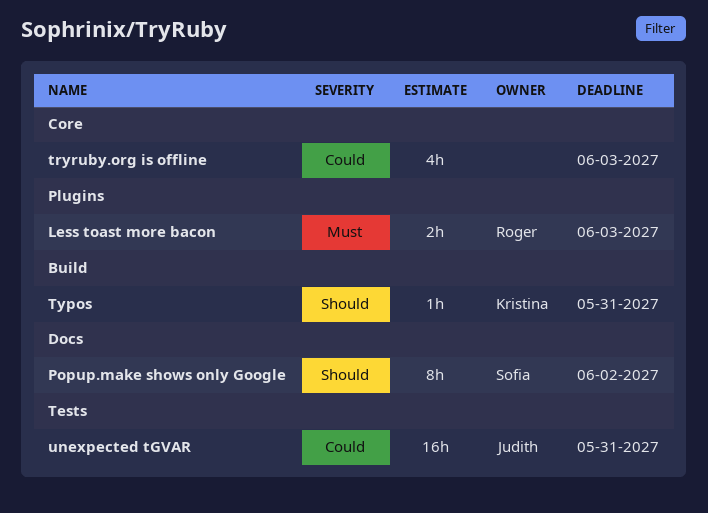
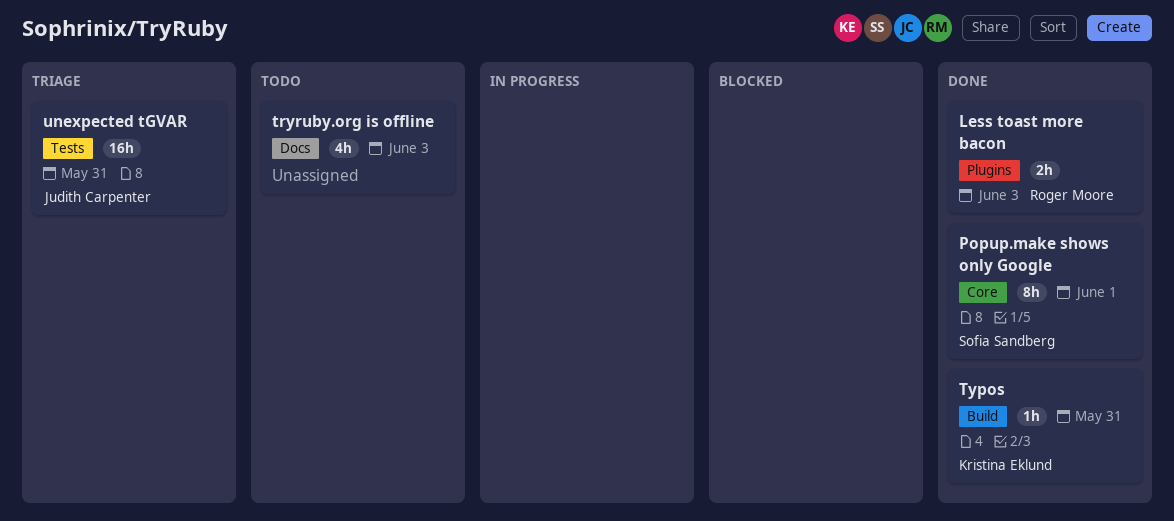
Popup.make shows only Google, label: Docs -> Core
Popup.make shows only Google, due: Jun 2 -> Jun 1
tryruby.org is offline, label: Core -> Docs

